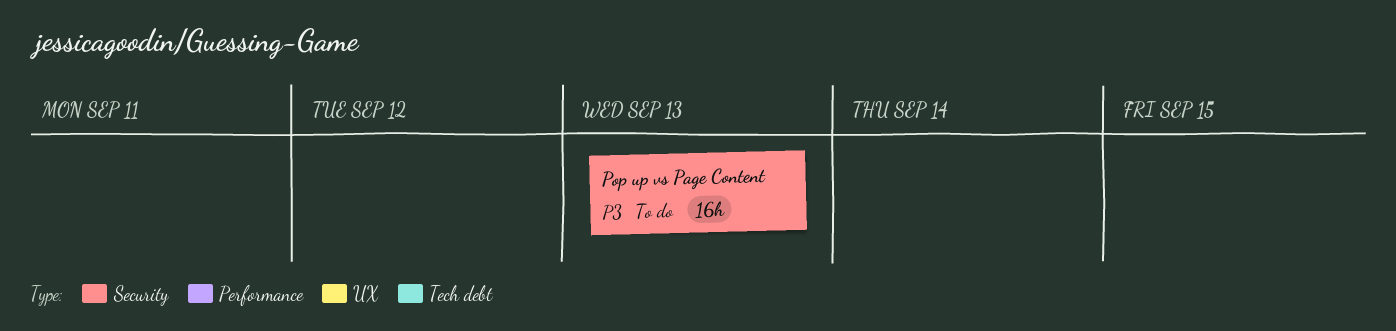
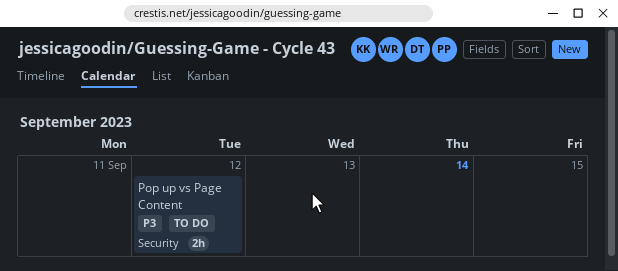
Pop up vs Page Content, estimate: 16h -> 2h
Pop up vs Page Content, due: Sep 13 -> Sep 12

